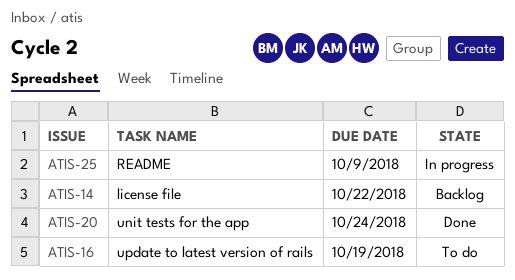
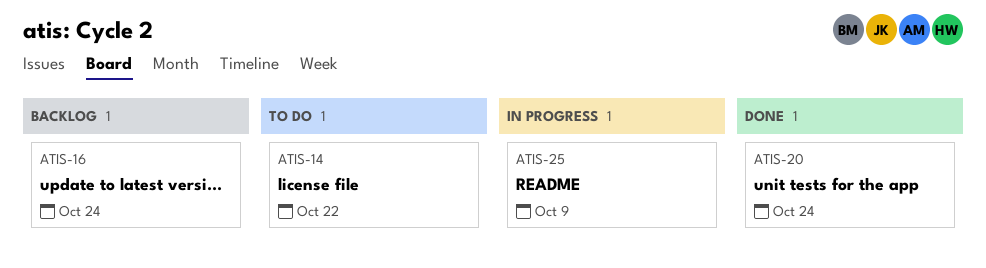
ATIS-14, status: Backlog -> To do
ATIS-16, status: To do -> Backlog
ATIS-16, due: Oct 19 -> Oct 24

